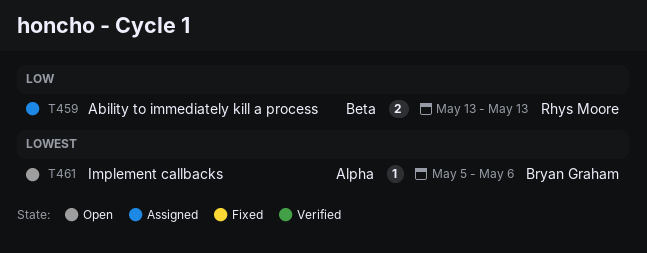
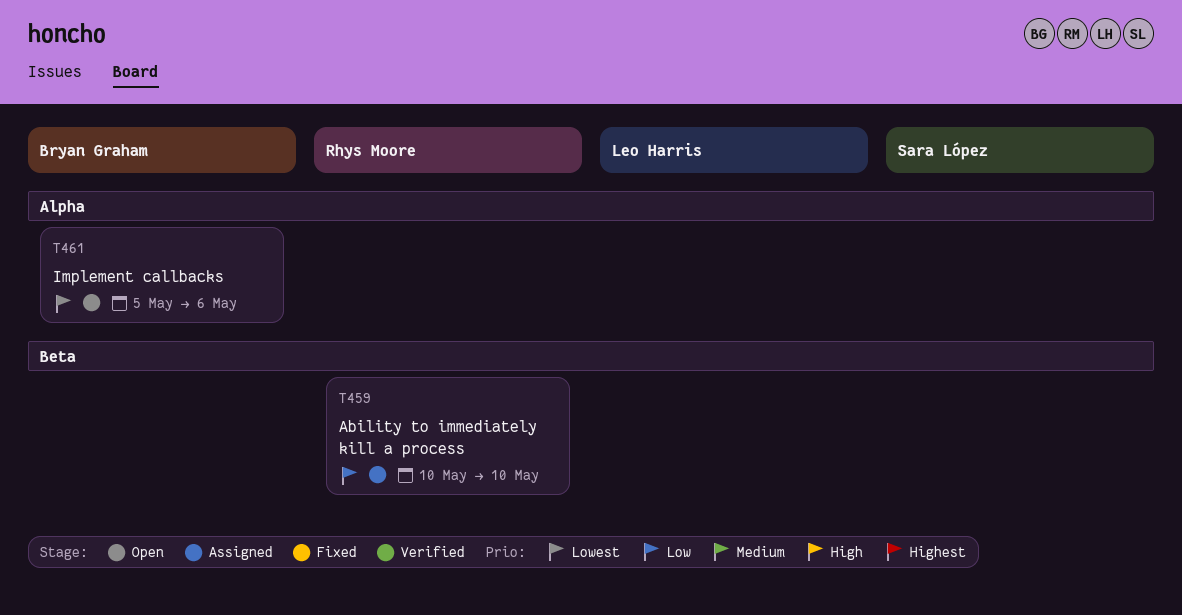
T459, start: May 13 -> May 10
T459, due: May 13 -> May 10

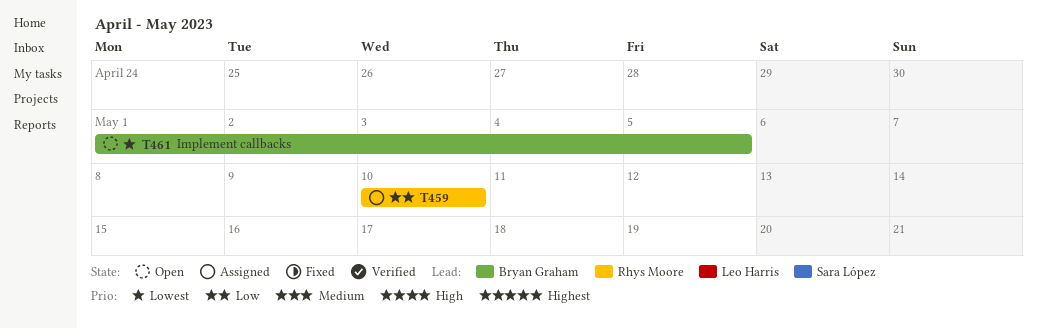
T461, start: May 5 -> May 1
T461, due: May 6 -> May 5

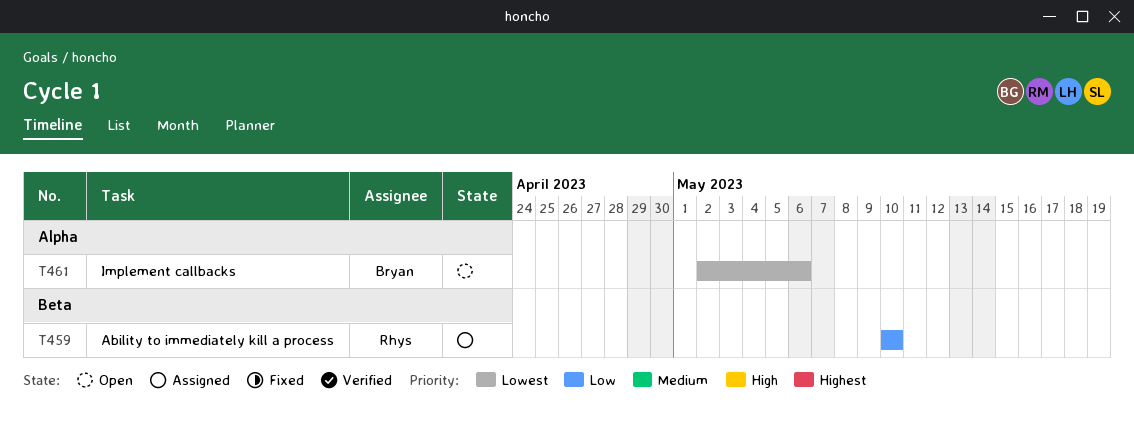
T461, start: May 1 -> May 2
T461, due: May 5 -> May 6

